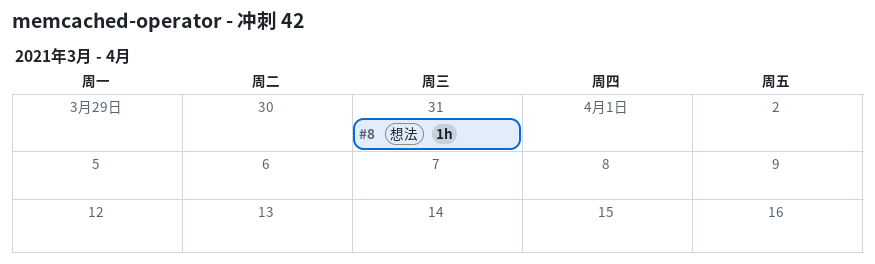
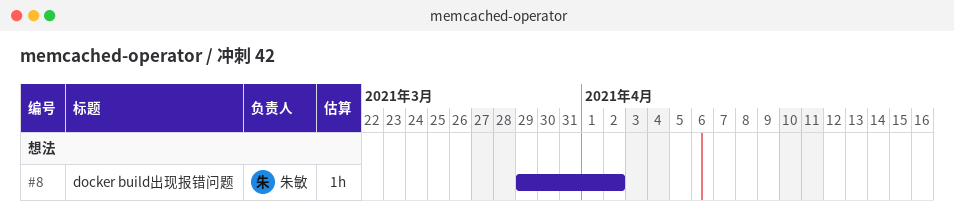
#8, due: Mar 31 -> Apr 2

